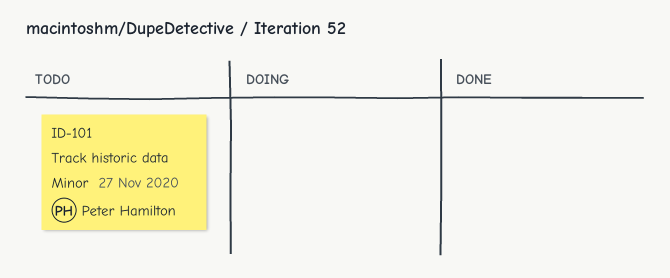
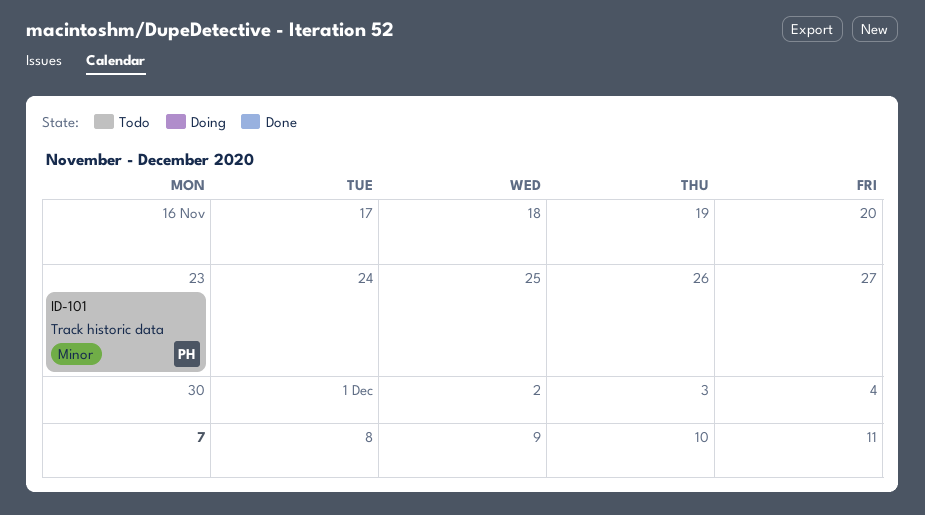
ID-101, due: Nov 27 -> Nov 23

